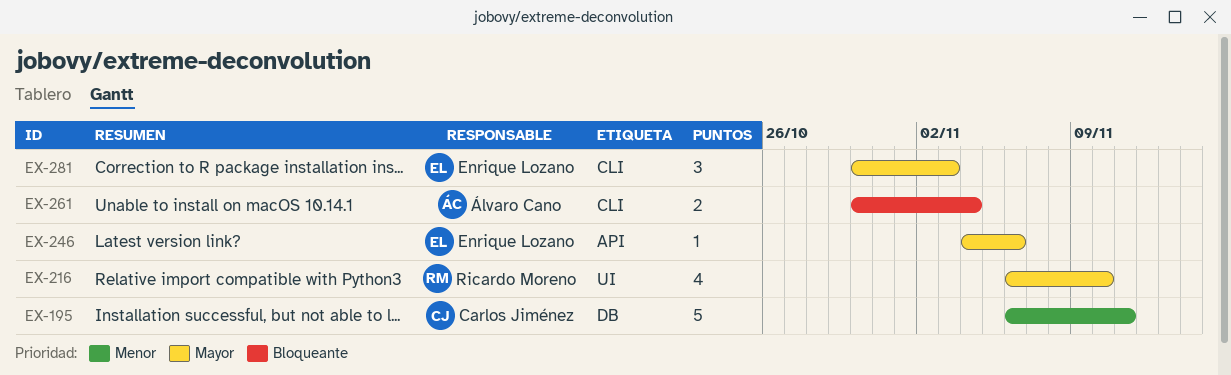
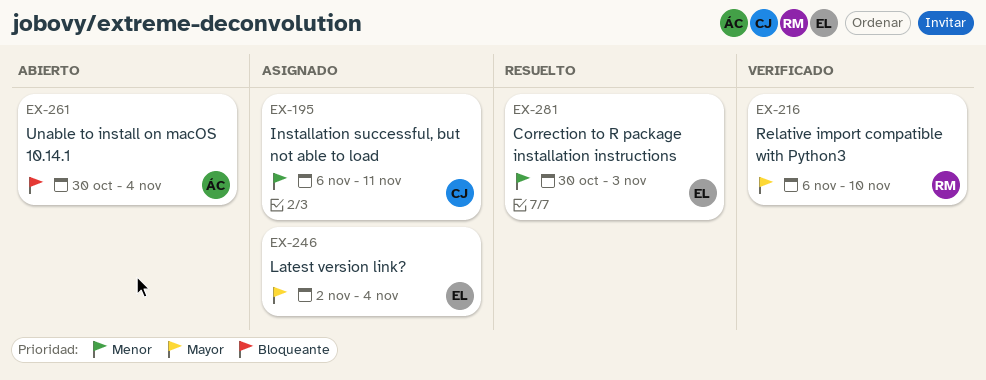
EX-246, start: Nov 4 -> Nov 2
EX-246, due: Nov 6 -> Nov 4
EX-281, priority: Mayor -> Menor

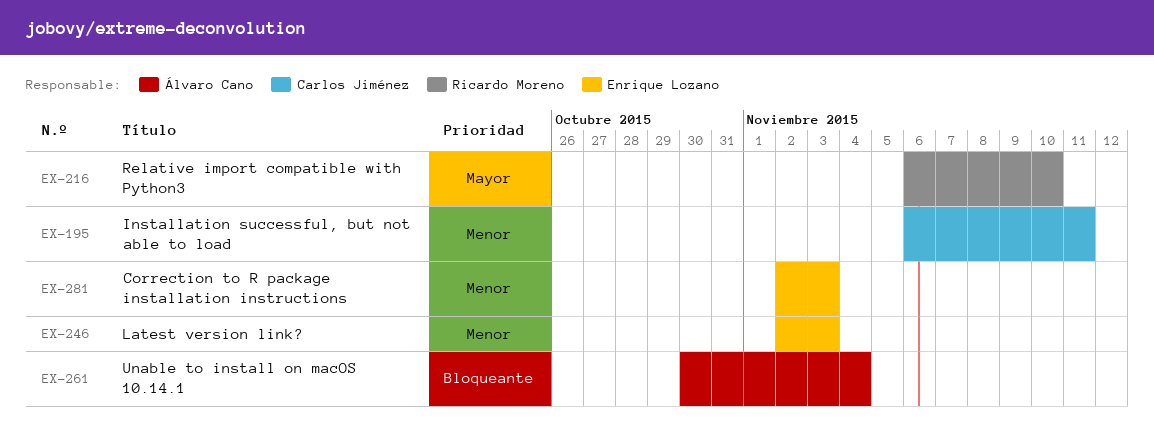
EX-246, priority: Mayor -> Menor
EX-246, due: Nov 4 -> Nov 3
EX-281, start: Oct 30 -> Nov 2

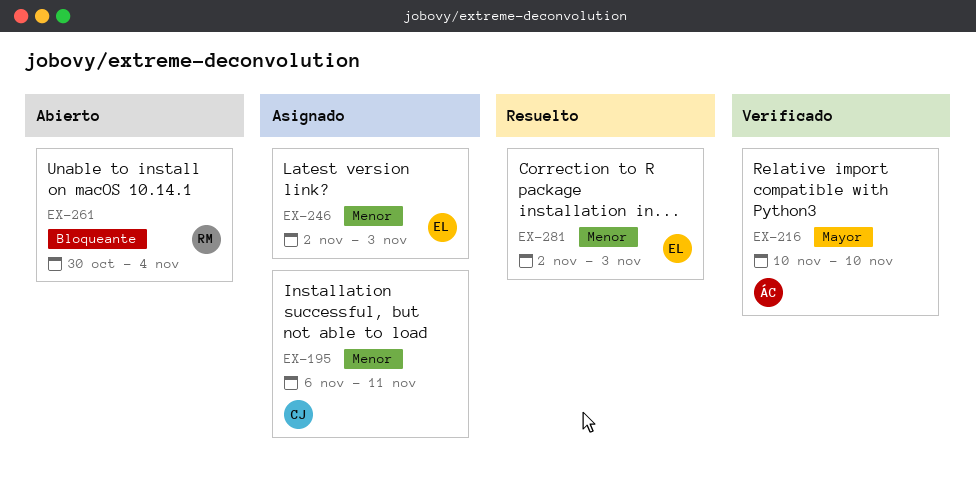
EX-216, owner: Ricardo Moreno -> Álvaro Cano
EX-216, start: Nov 6 -> Nov 10
EX-261, owner: Álvaro Cano -> Ricardo Moreno

